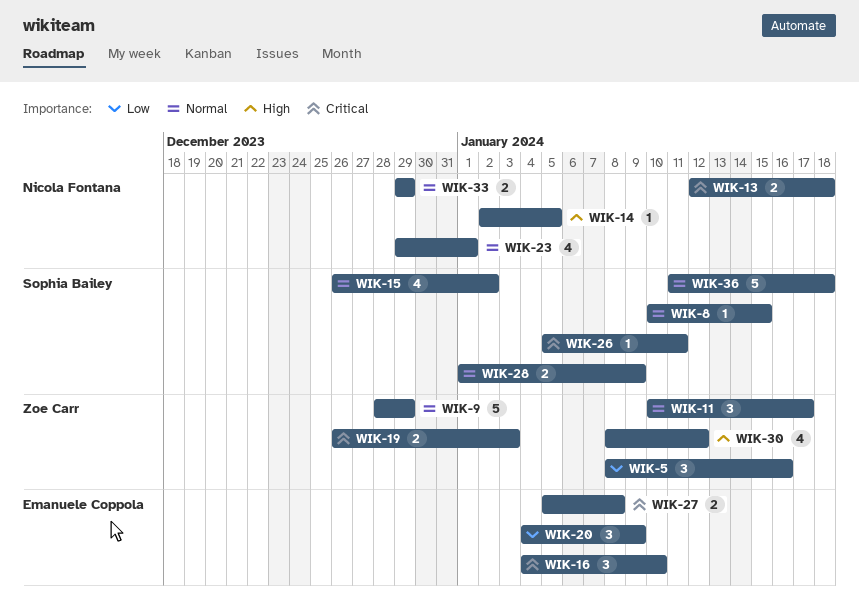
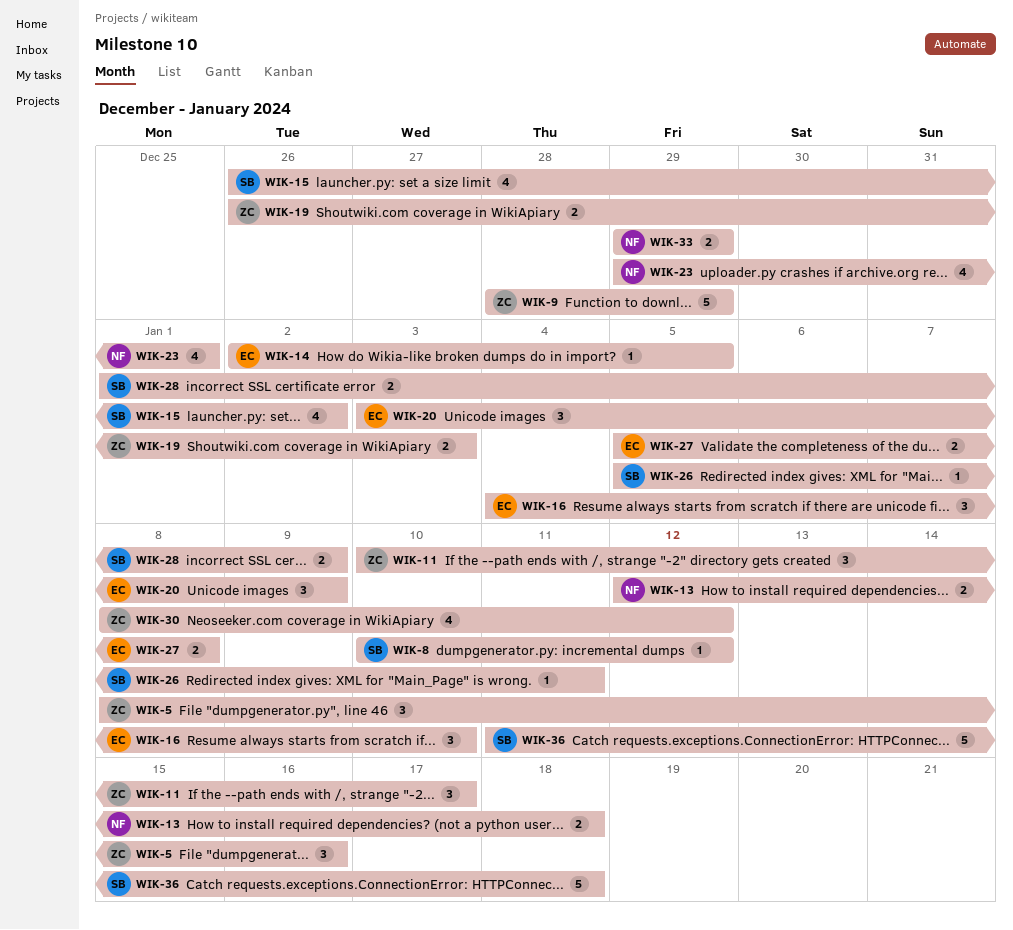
WIK-8, due: Jan 15 -> Jan 12
WIK-14, owner: Nicola Fontana -> Emanuele Coppola
WIK-20, start: Jan 4 -> Jan 3

